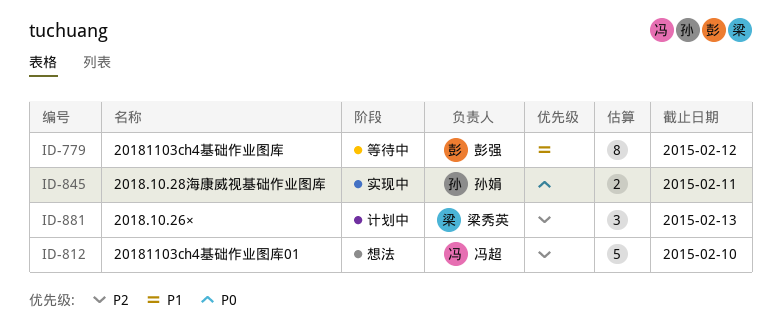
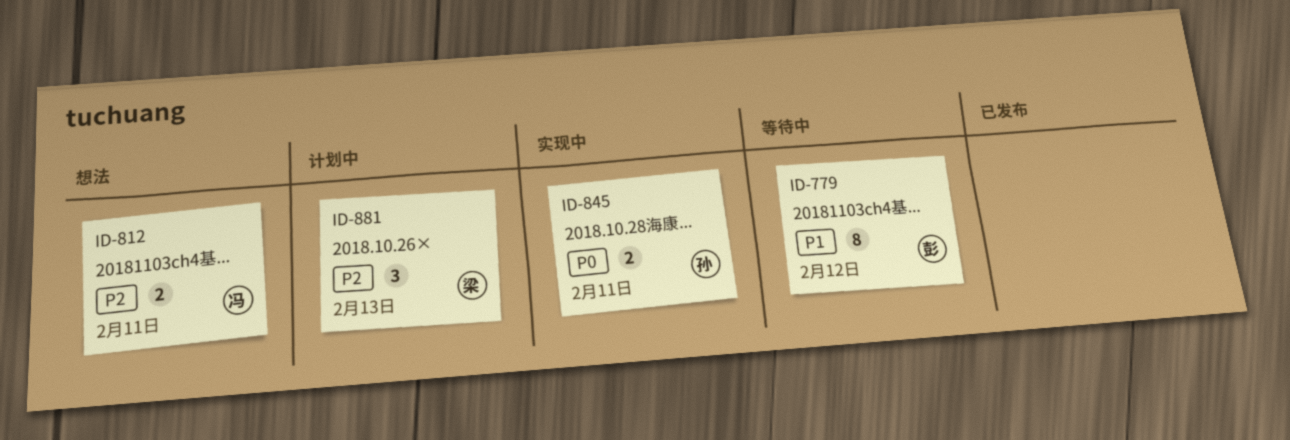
ID-812, estimate: 5 -> 2
ID-812, due: Feb 10 -> Feb 11

